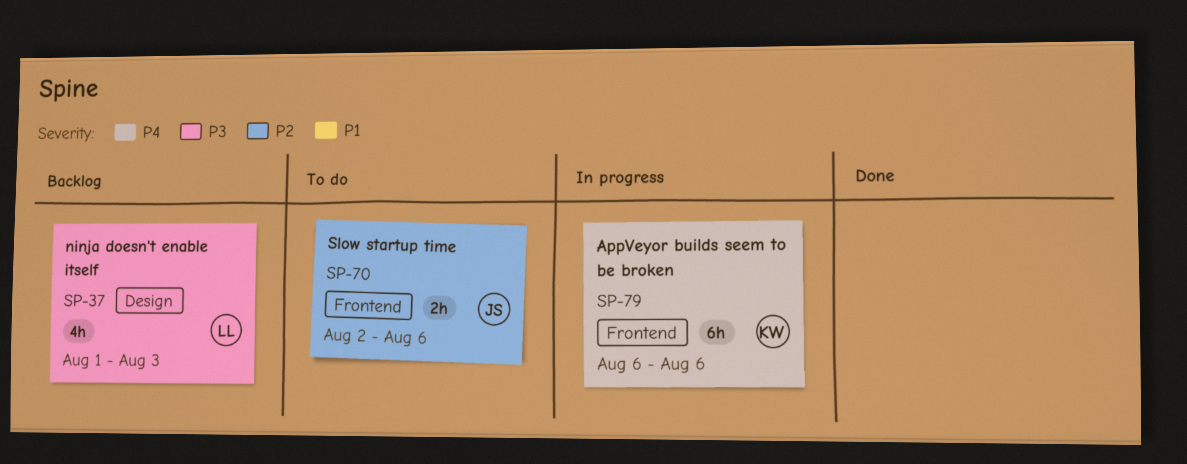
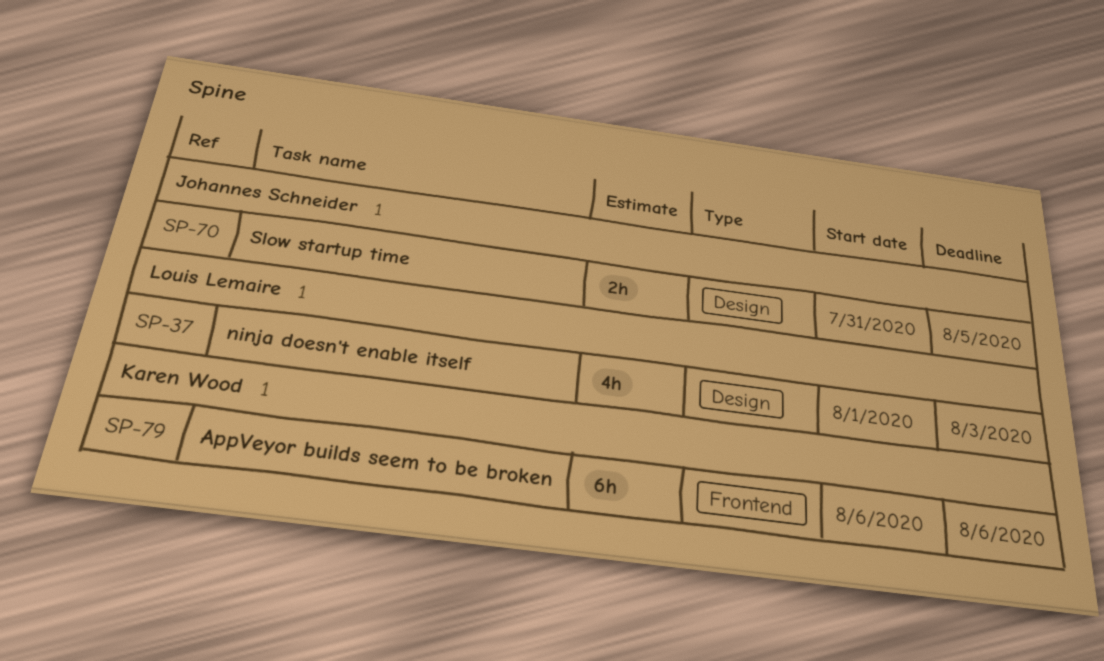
SP-70, label: Frontend -> Design
SP-70, start: Aug 2 -> Jul 31
SP-70, due: Aug 6 -> Aug 5

